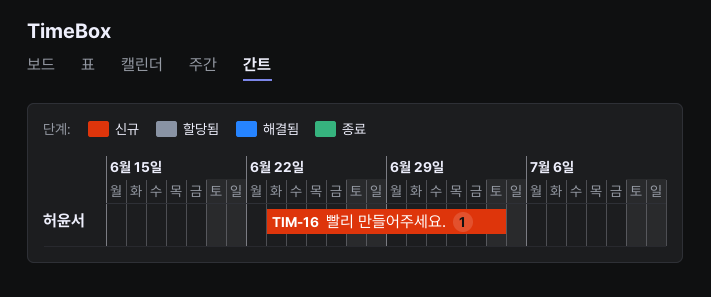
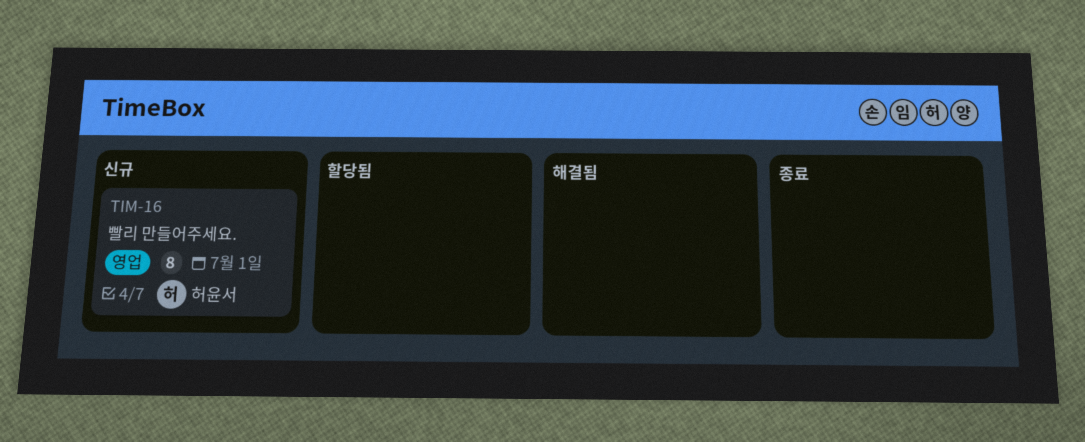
TIM-16, estimate: 1 -> 8
TIM-16, due: Jul 4 -> Jul 1

